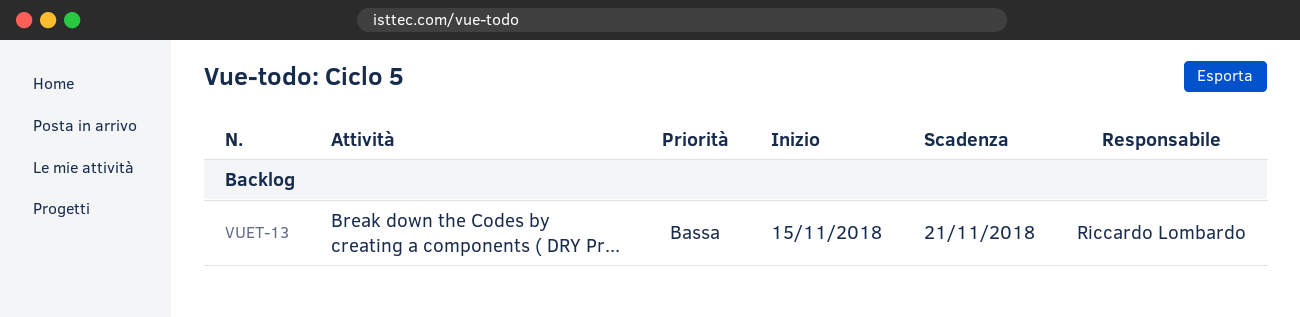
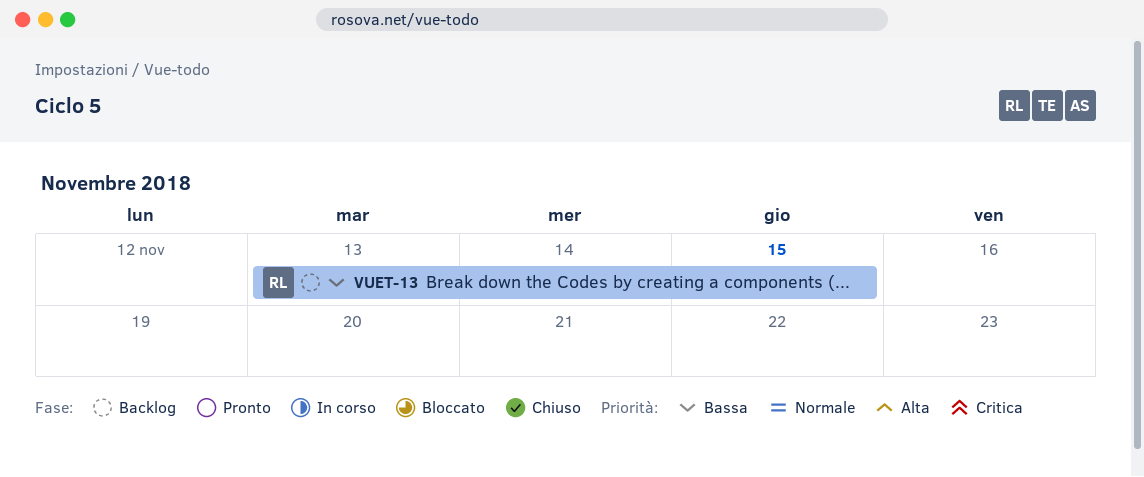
VUET-13, start: Nov 15 -> Nov 13
VUET-13, due: Nov 21 -> Nov 15

